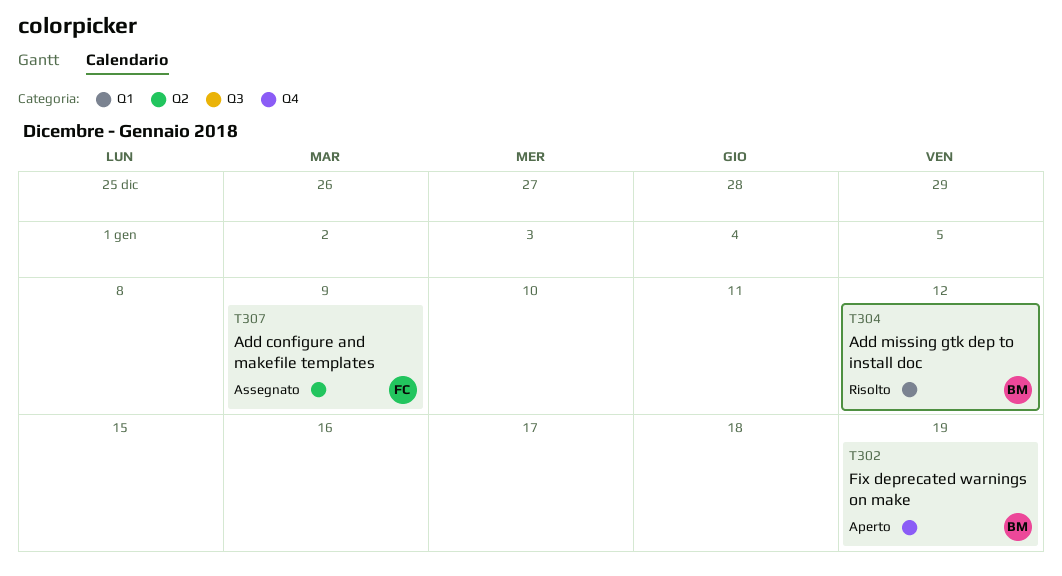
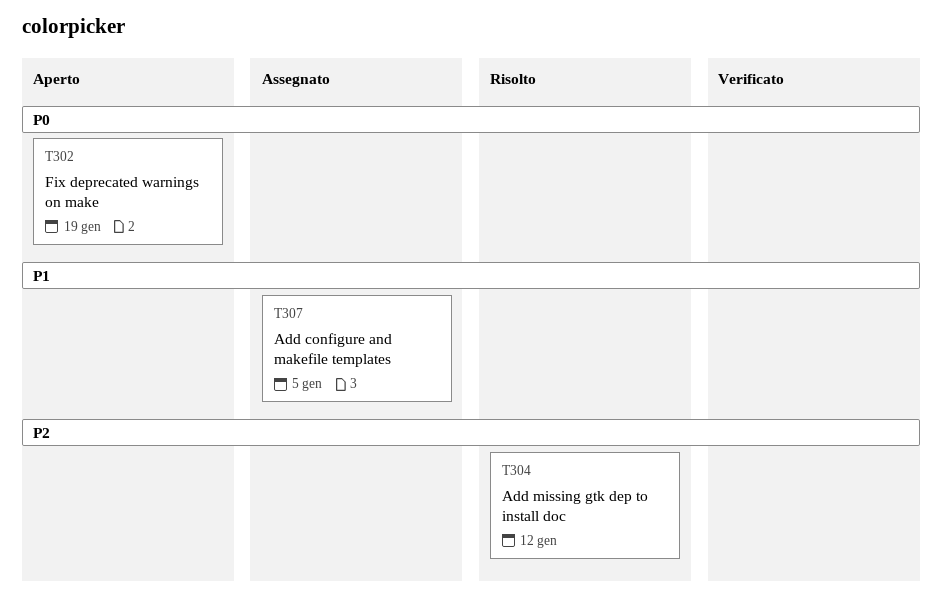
T307, due: Jan 9 -> Jan 5

